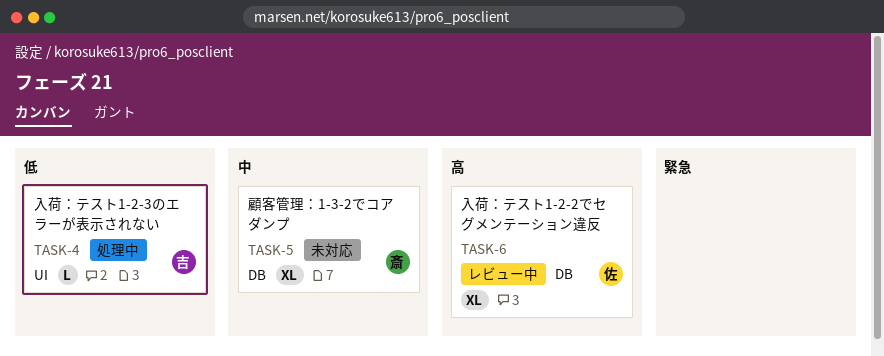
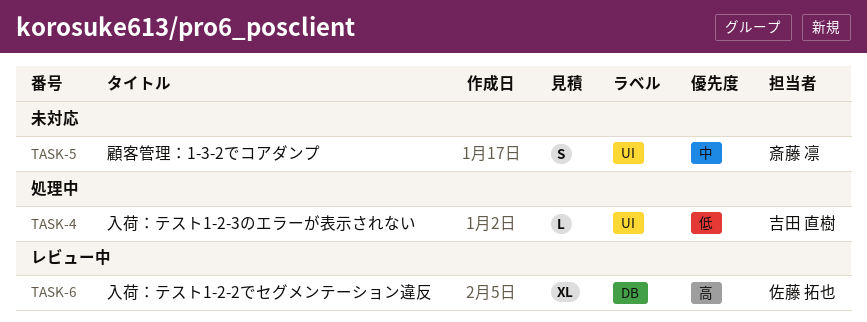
TASK-5, label: DB -> UI
TASK-5, estimate: XL -> S

